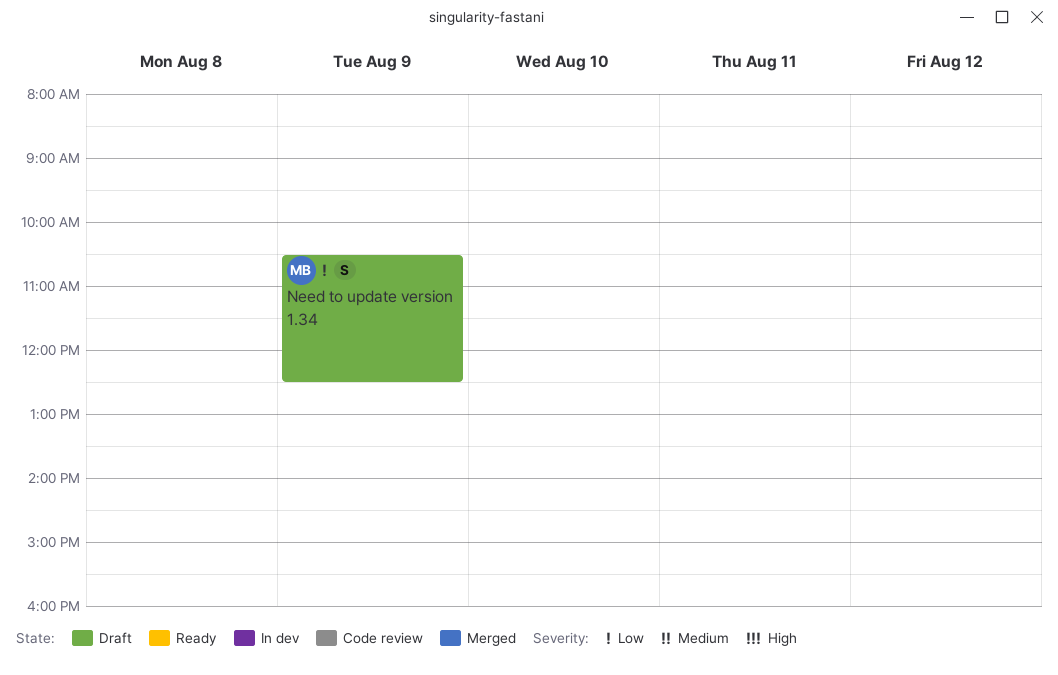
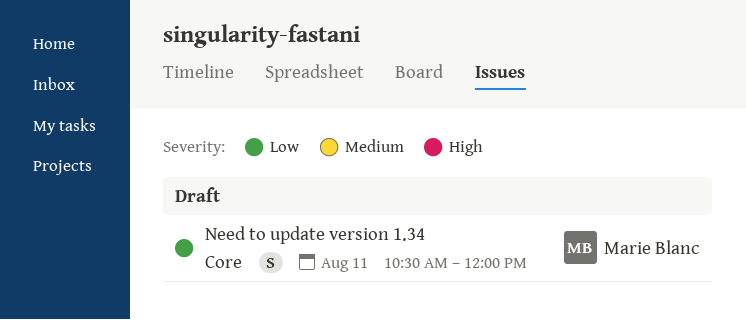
Need to update version 1.34, day: Aug 9 -> Aug 11
Need to update version 1.34, ends: 12:30 -> 12:00

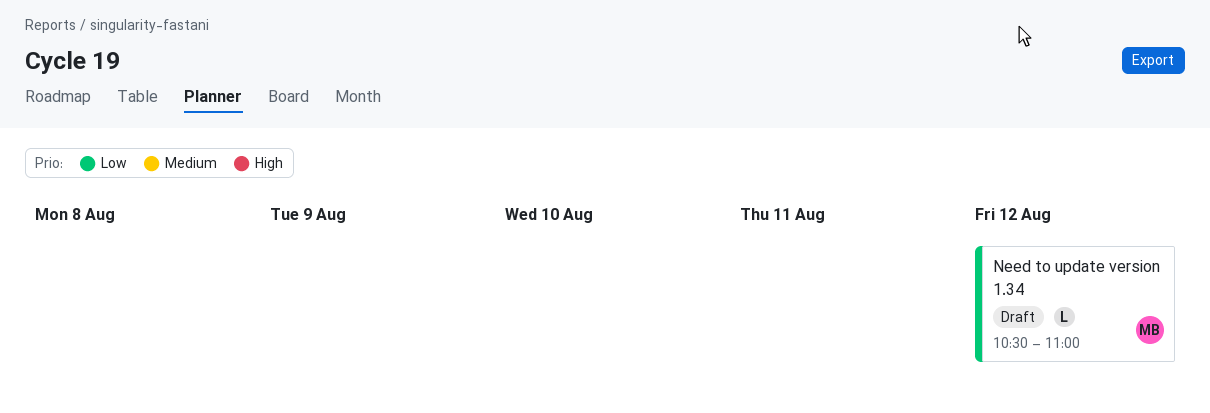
Need to update version 1.34, estimate: S -> L
Need to update version 1.34, day: Aug 11 -> Aug 12
Need to update version 1.34, ends: 12:00 -> 11:00

